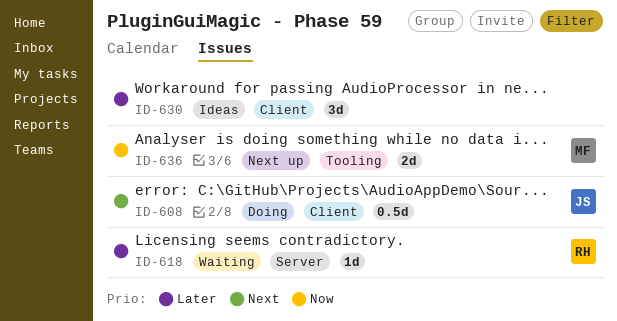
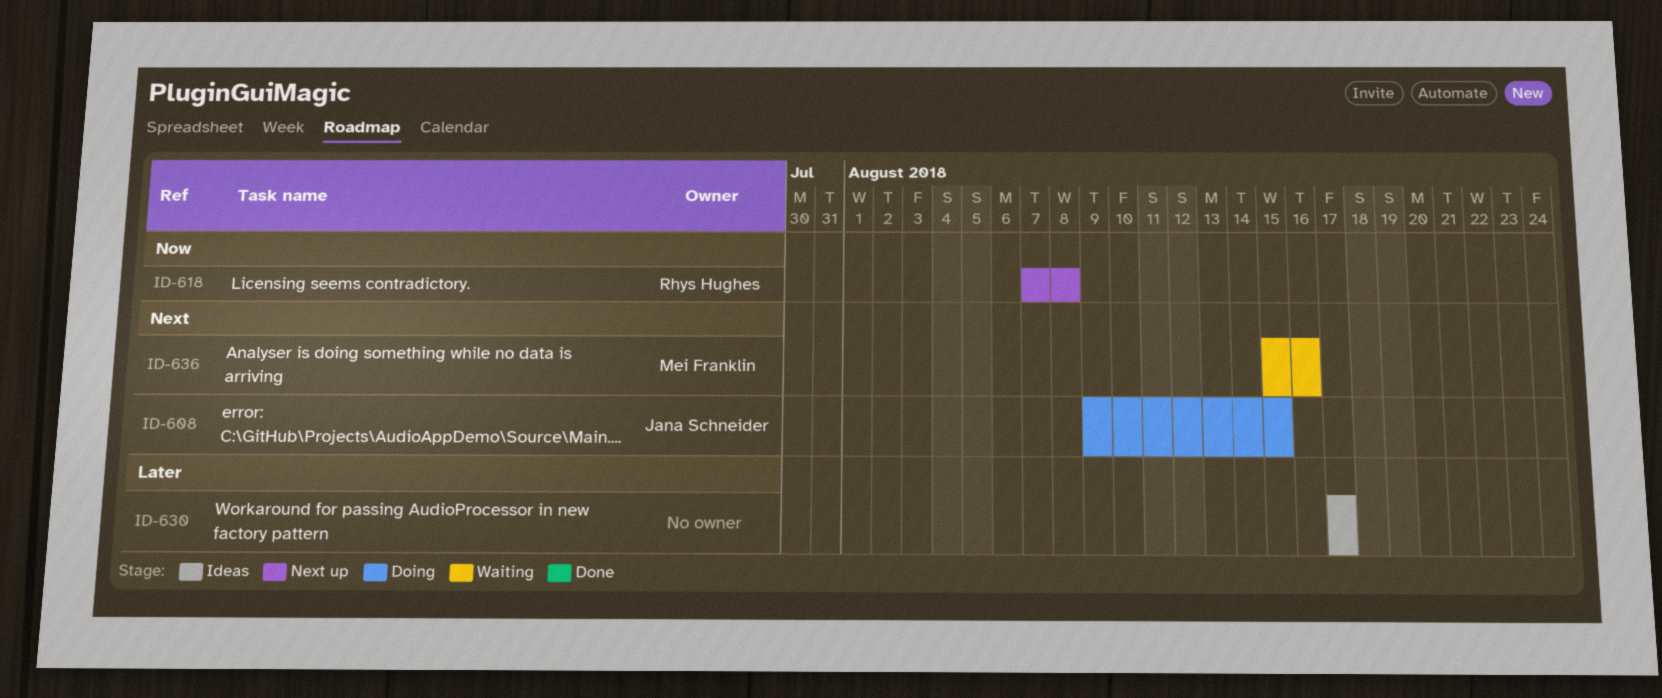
ID-618, status: Waiting -> Next up
ID-618, priority: Later -> Now
ID-636, status: Next up -> Waiting
ID-636, priority: Now -> Next

